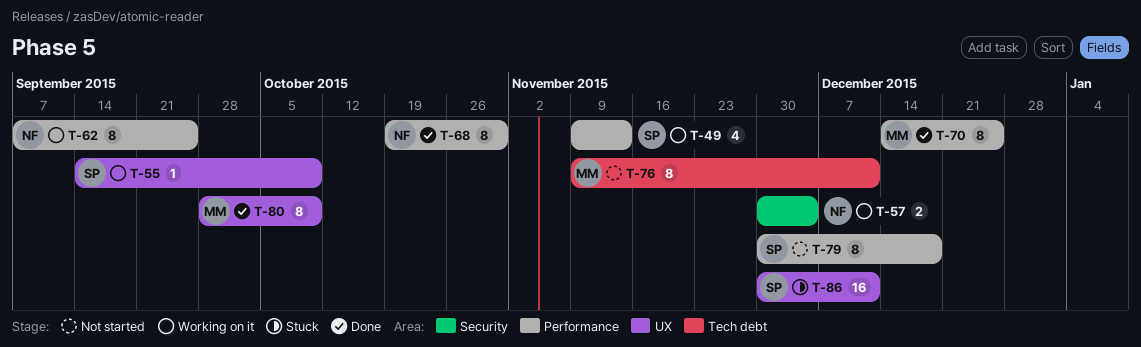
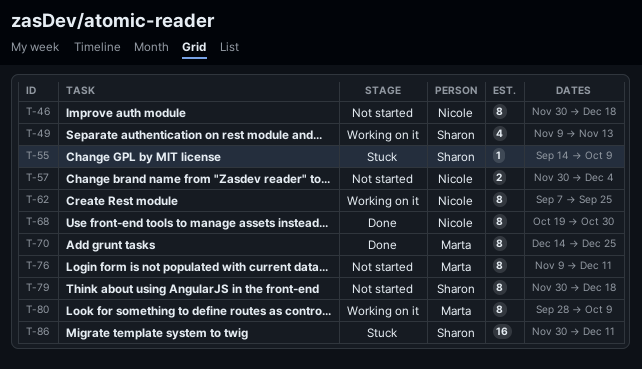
T-46: none -> present
T-55, status: Working on it -> Stuck
T-57, status: Working on it -> Not started
T-80, status: Done -> Working on it

